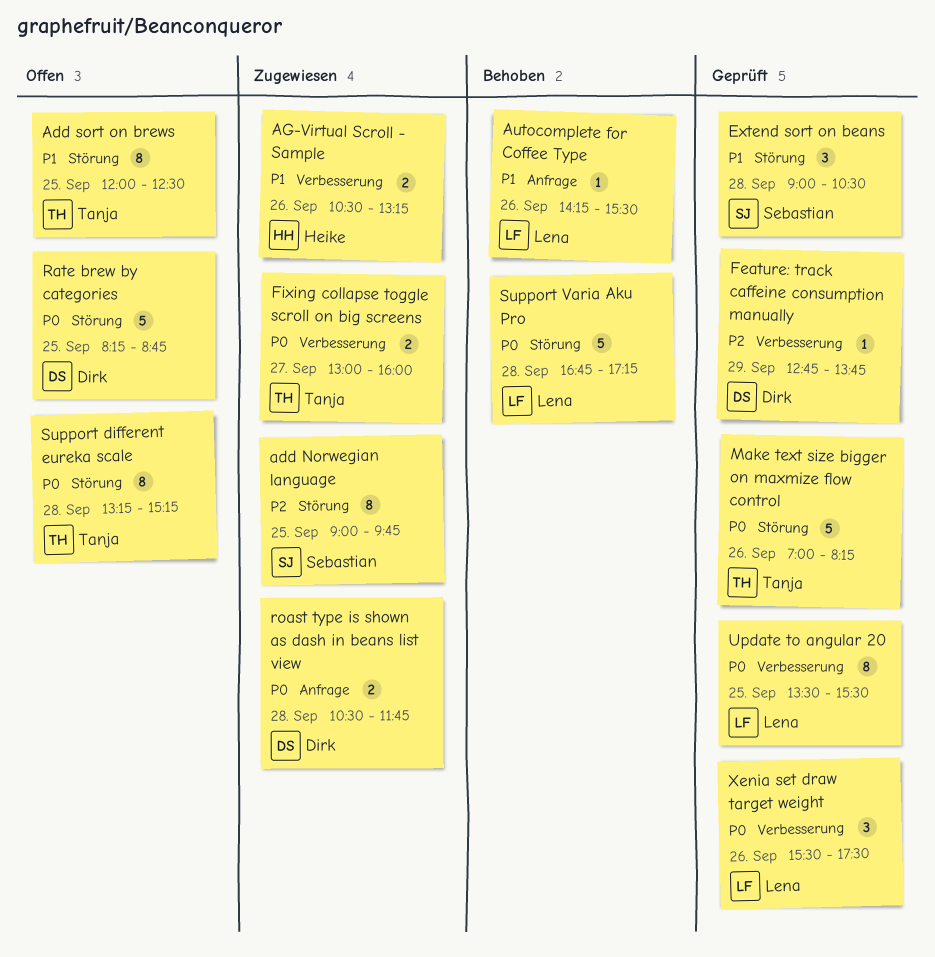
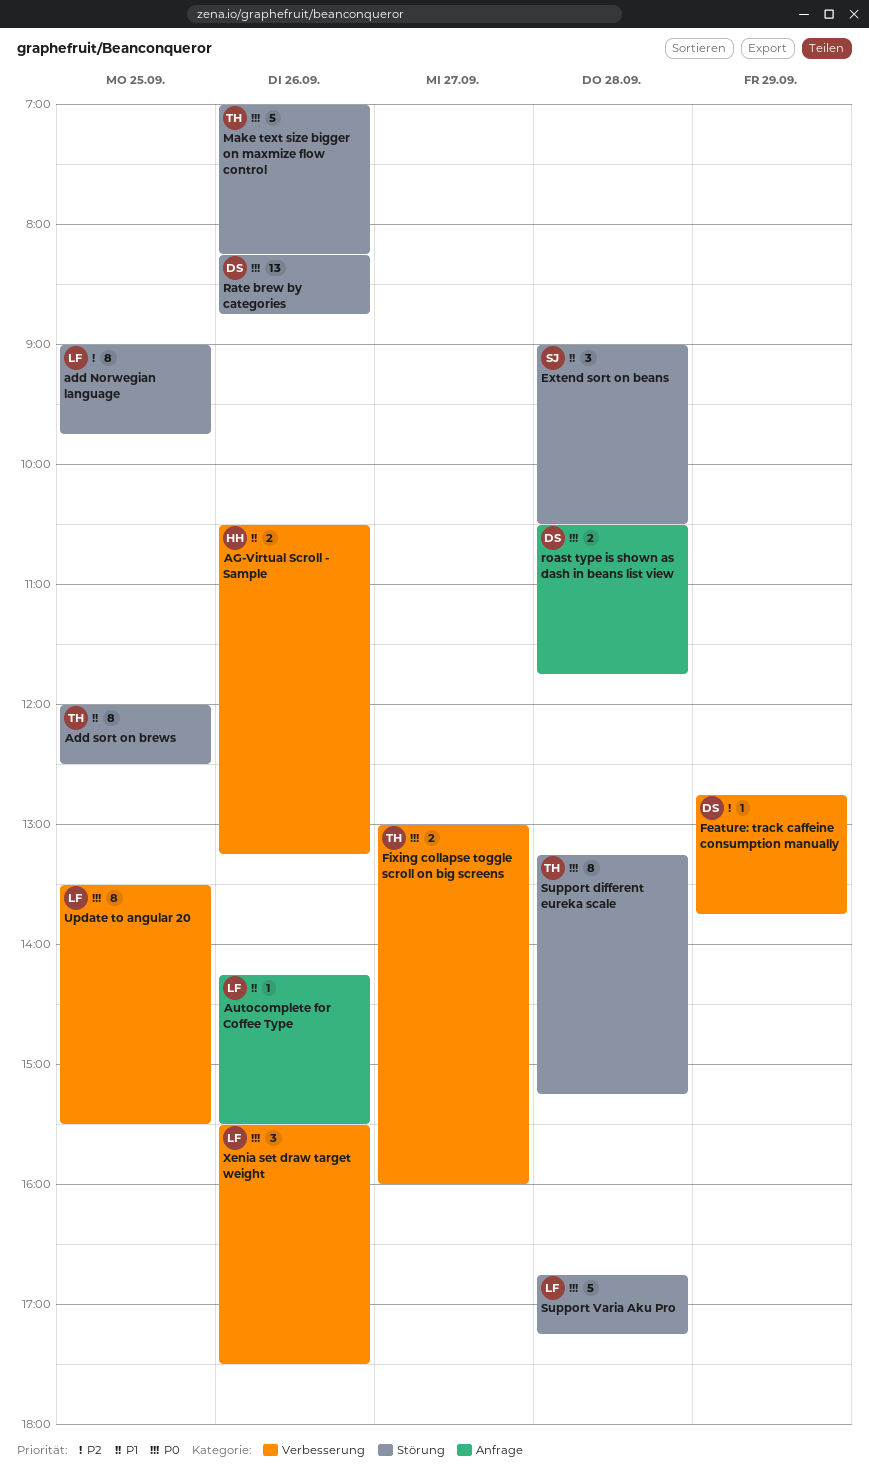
add Norwegian language, owner: Sebastian -> Lena
Rate brew by categories, estimate: 5 -> 13
Rate brew by categories, day: Sep 25 -> Sep 26

